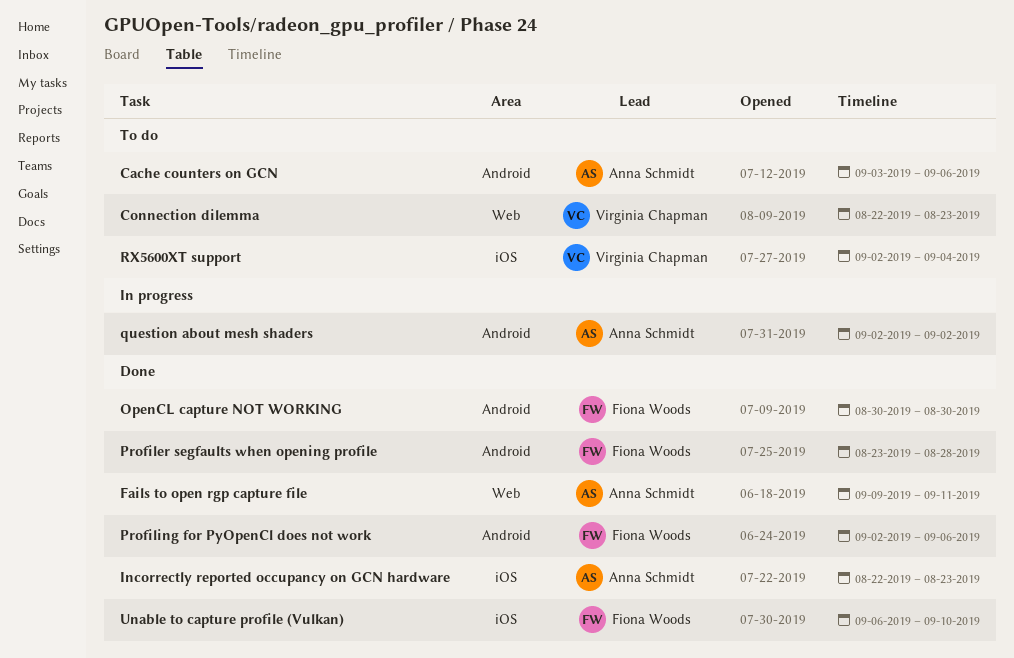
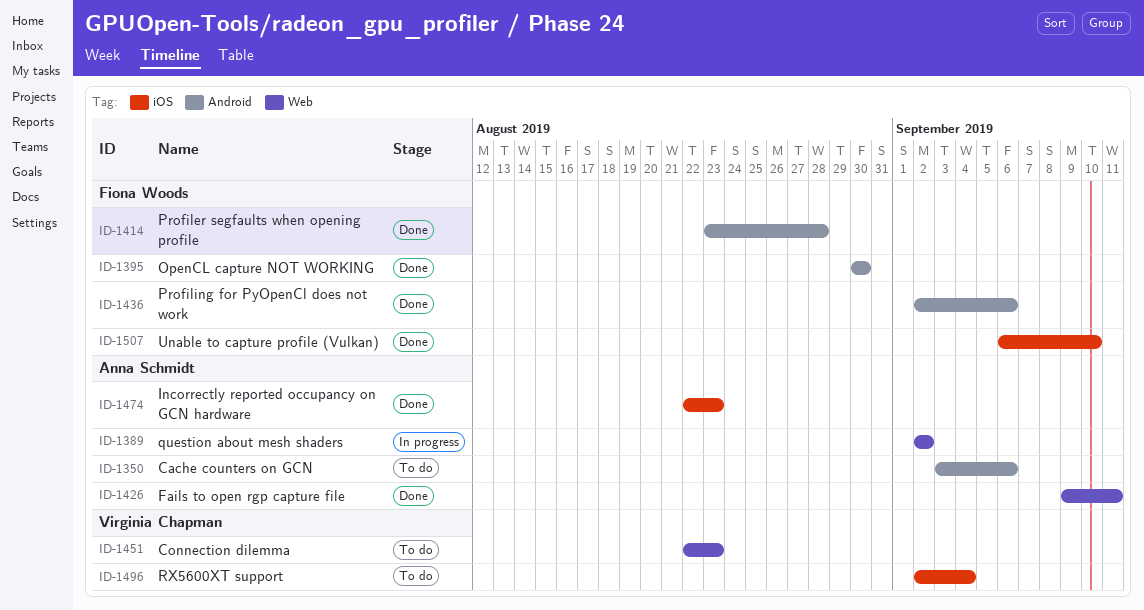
question about mesh shaders, label: Android -> Web

